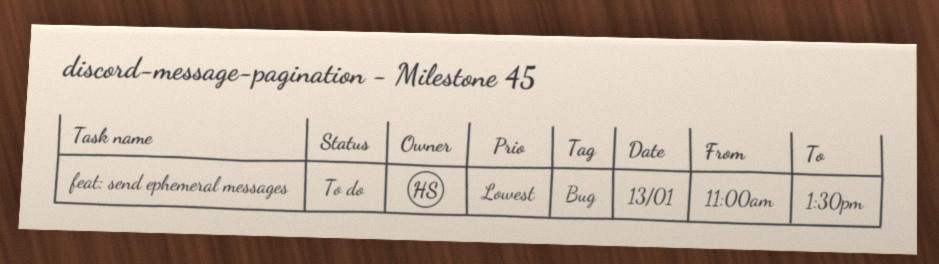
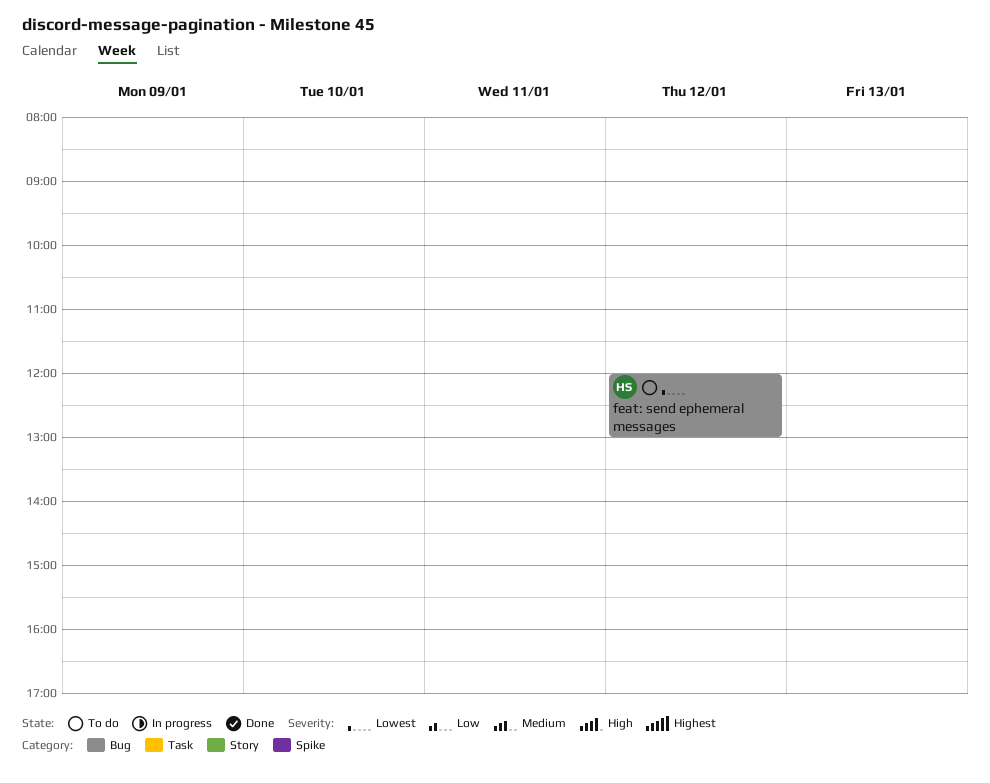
feat: send ephemeral messages, day: Jan 13 -> Jan 12
feat: send ephemeral messages, begins: 11:00 -> 12:00
feat: send ephemeral messages, ends: 13:30 -> 13:00

